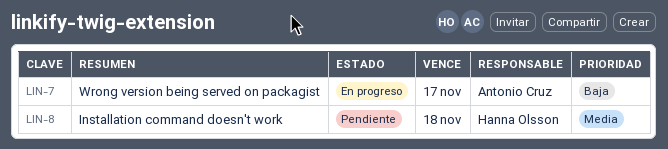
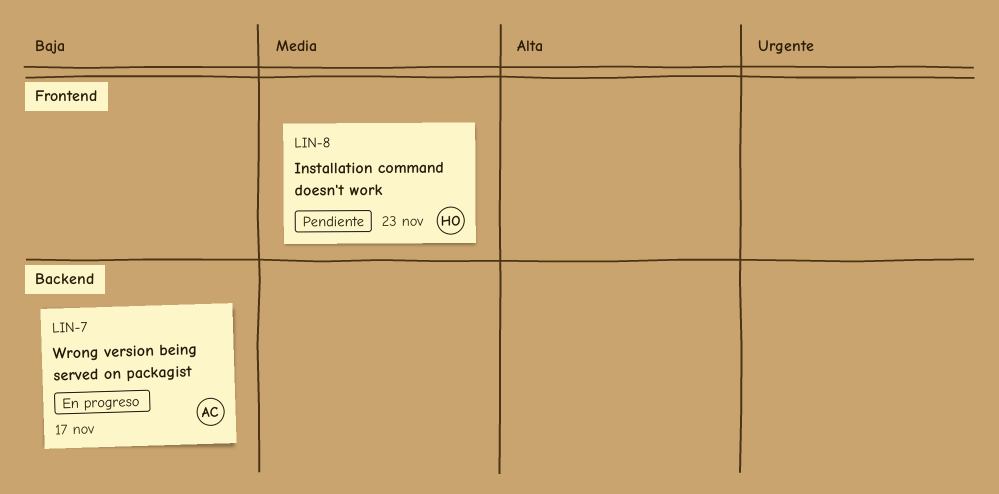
LIN-8, due: Nov 18 -> Nov 23

